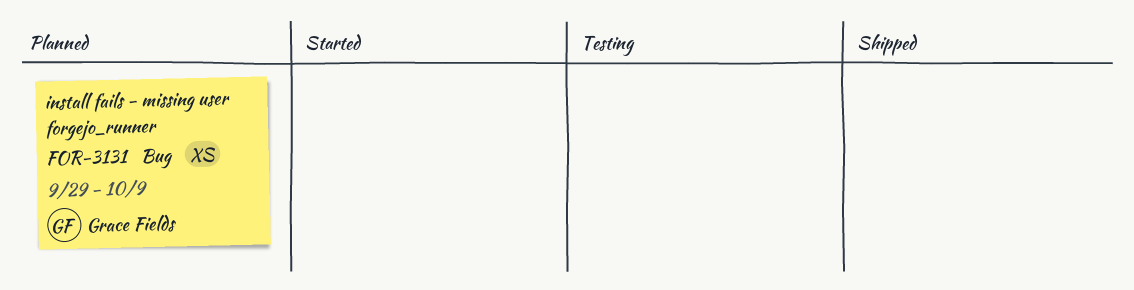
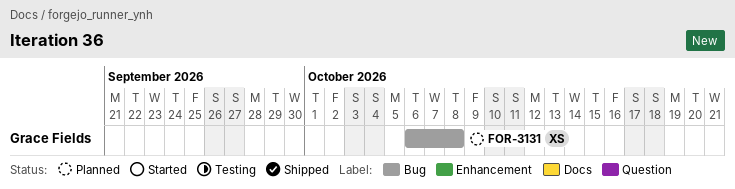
FOR-3131, start: Sep 29 -> Oct 6
FOR-3131, due: Oct 9 -> Oct 8

